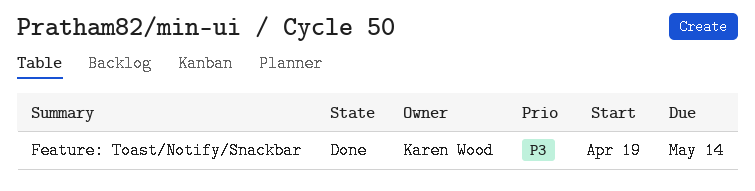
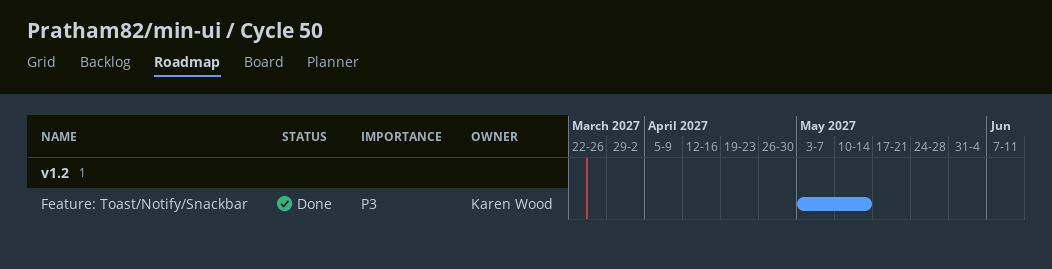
Feature: Toast/Notify/Snackbar, start: Apr 19 -> May 3

